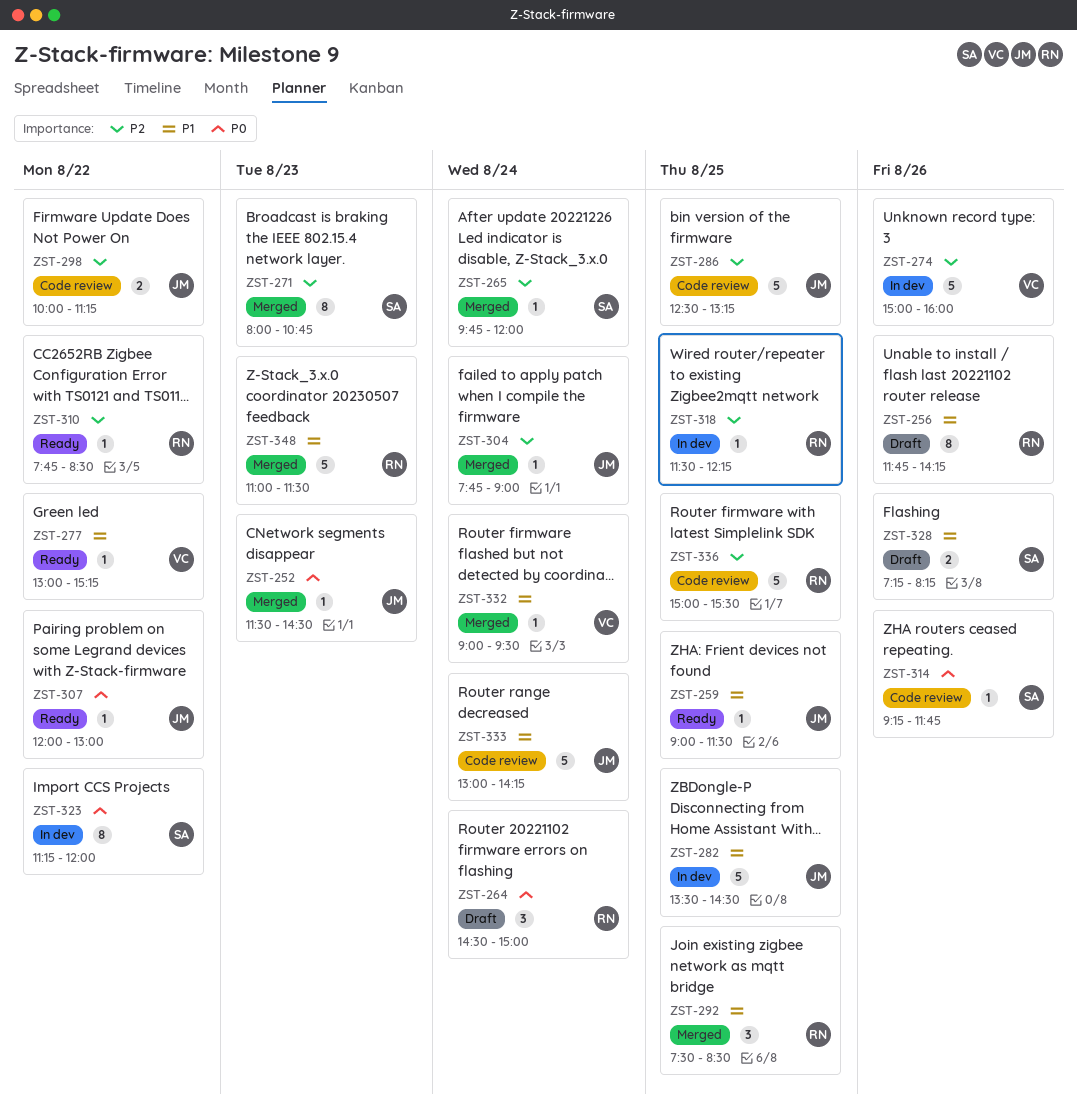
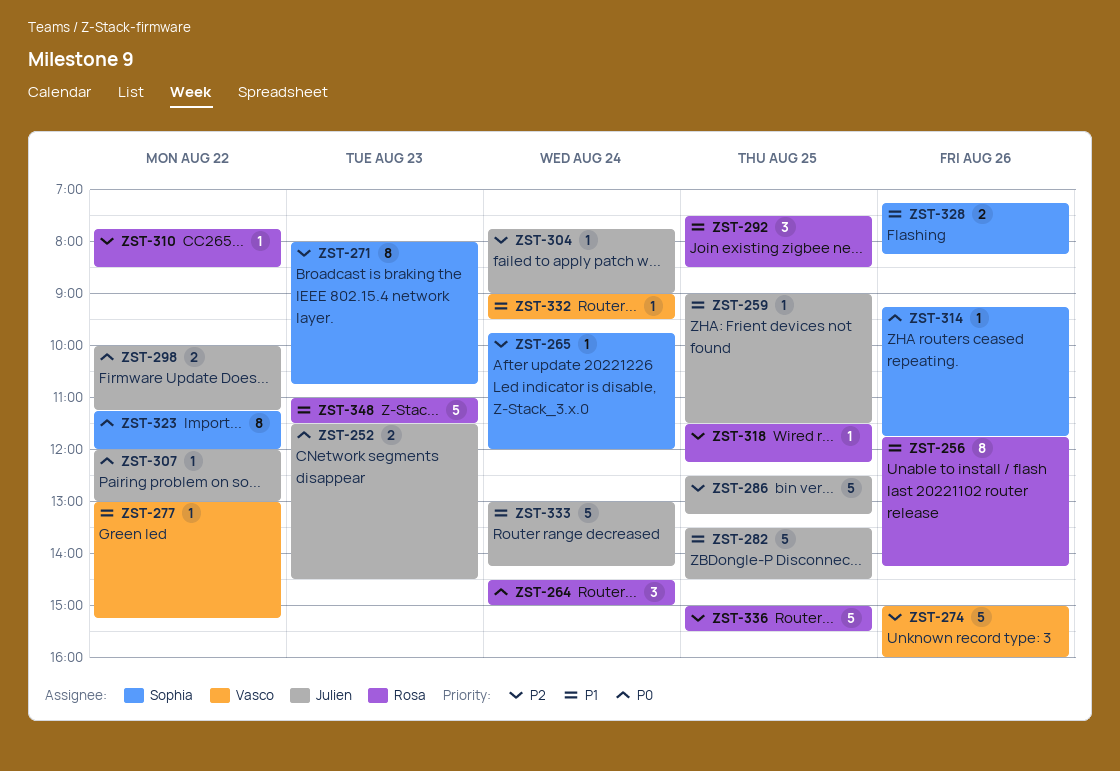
ZST-252, estimate: 1 -> 2
ZST-298, priority: P2 -> P0

